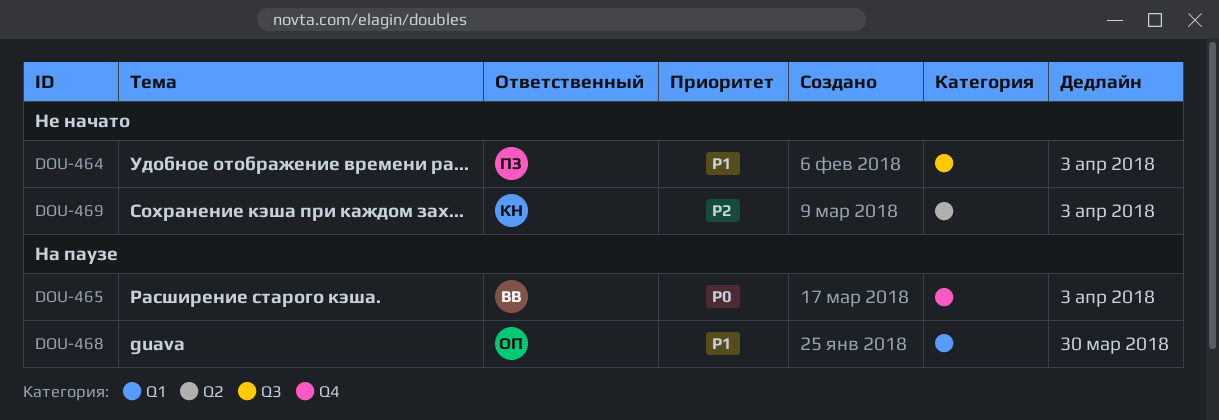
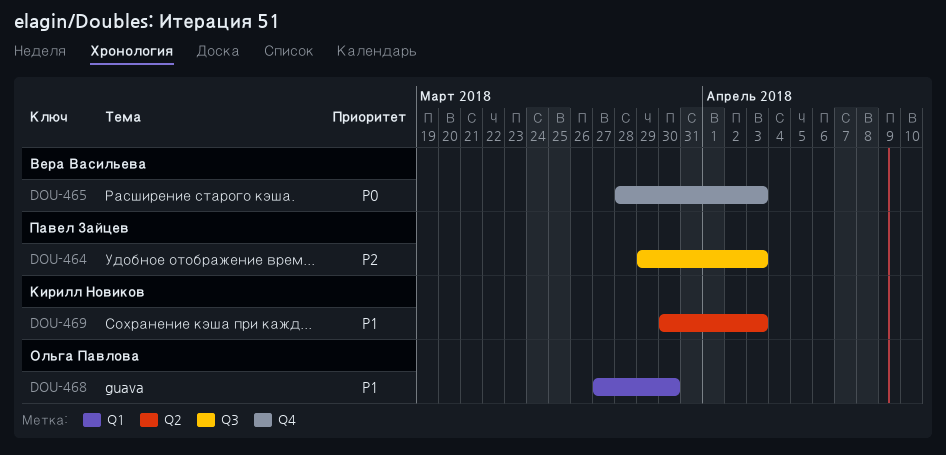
DOU-464, priority: P1 -> P2
DOU-469, priority: P2 -> P1

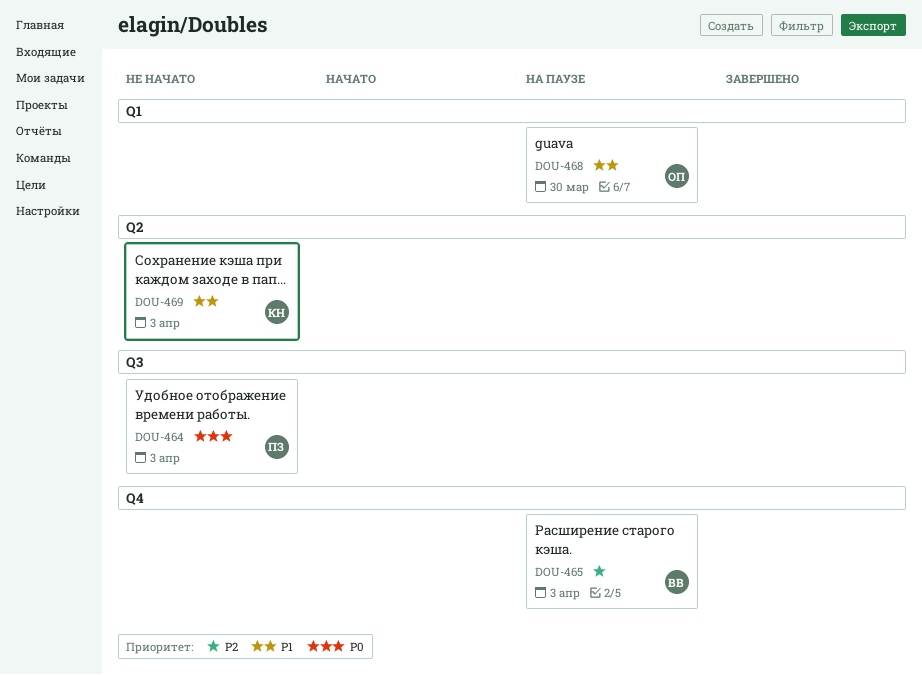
DOU-464, priority: P2 -> P0
DOU-465, priority: P0 -> P2

